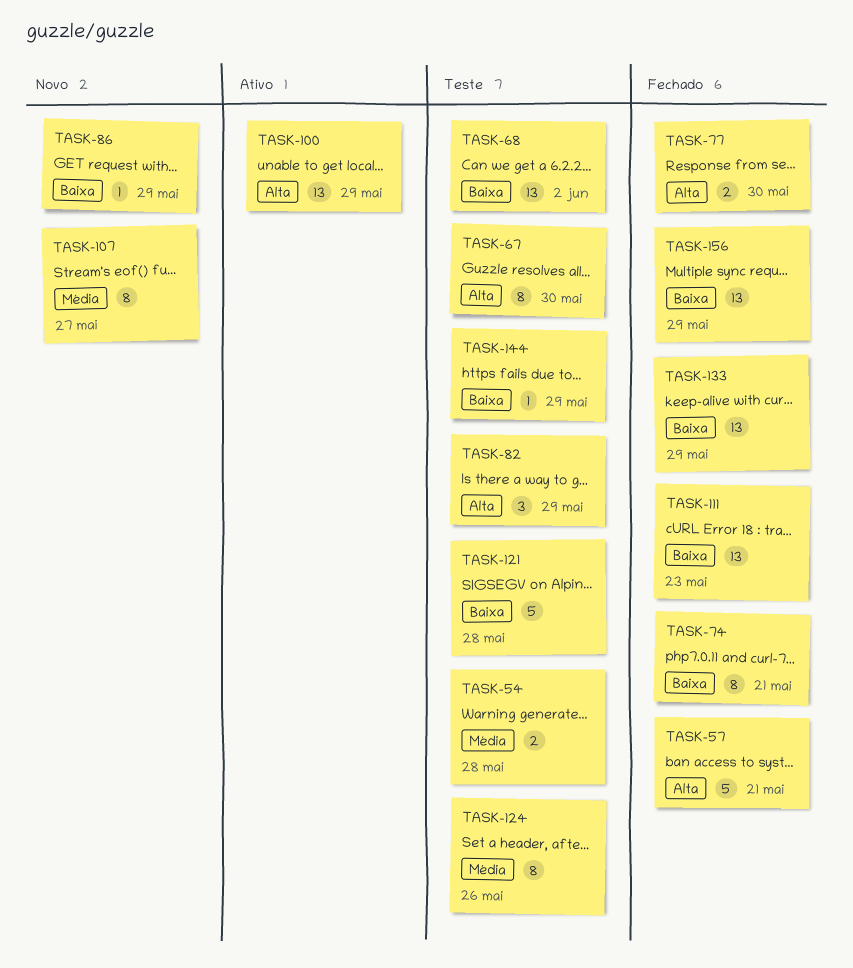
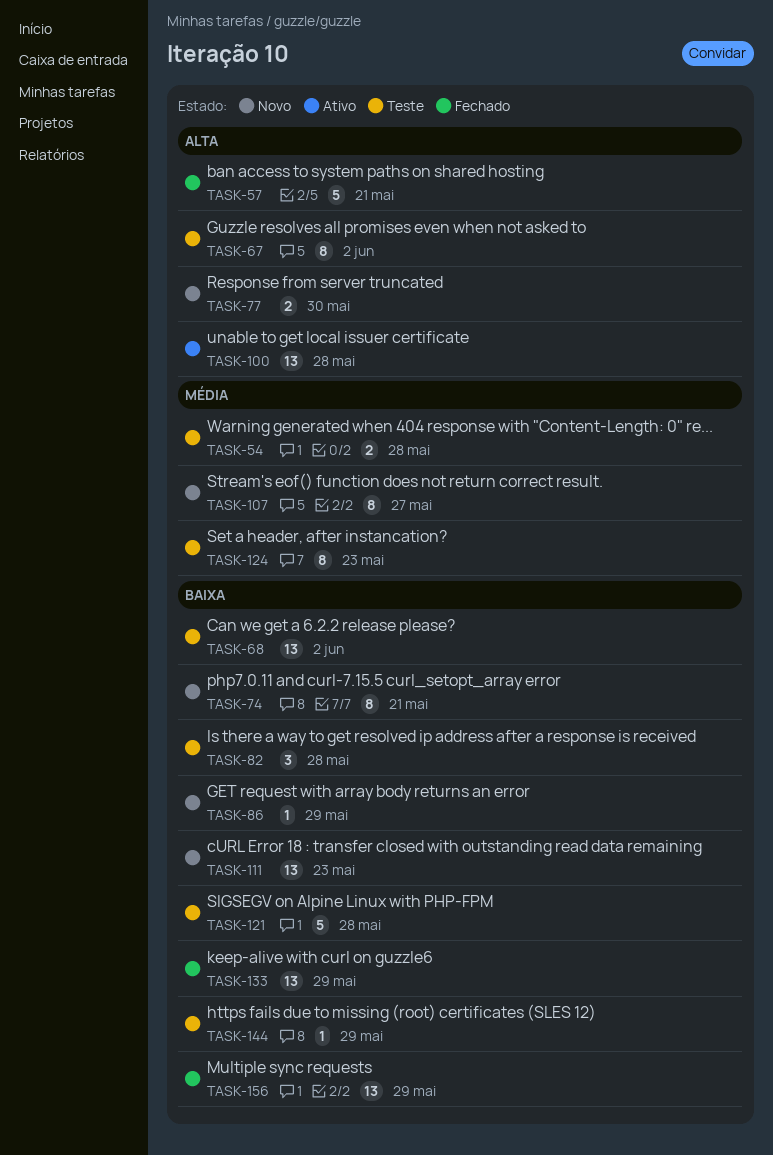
TASK-67, due: May 30 -> Jun 2
TASK-74, status: Fechado -> Novo
TASK-77, status: Fechado -> Novo
TASK-82, priority: Alta -> Baixa
TASK-82, due: May 29 -> May 28
TASK-100, due: May 29 -> May 28
TASK-111, status: Fechado -> Novo
TASK-124, due: May 26 -> May 23

